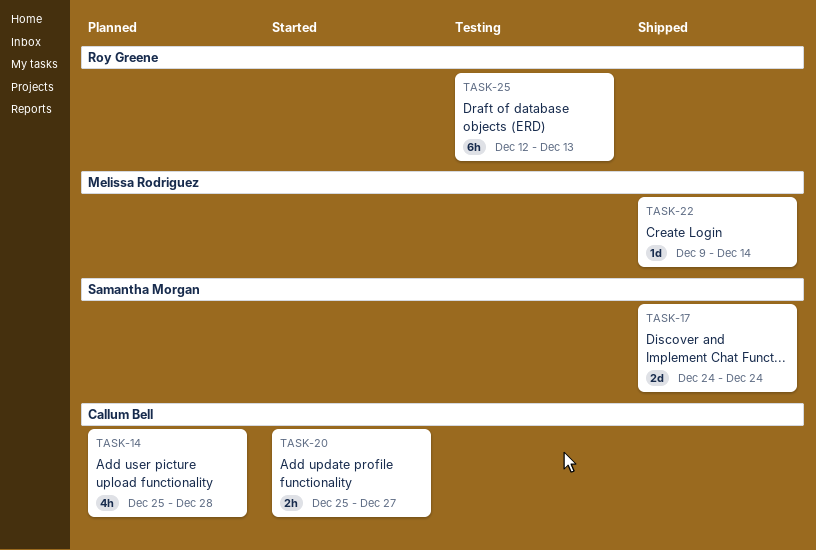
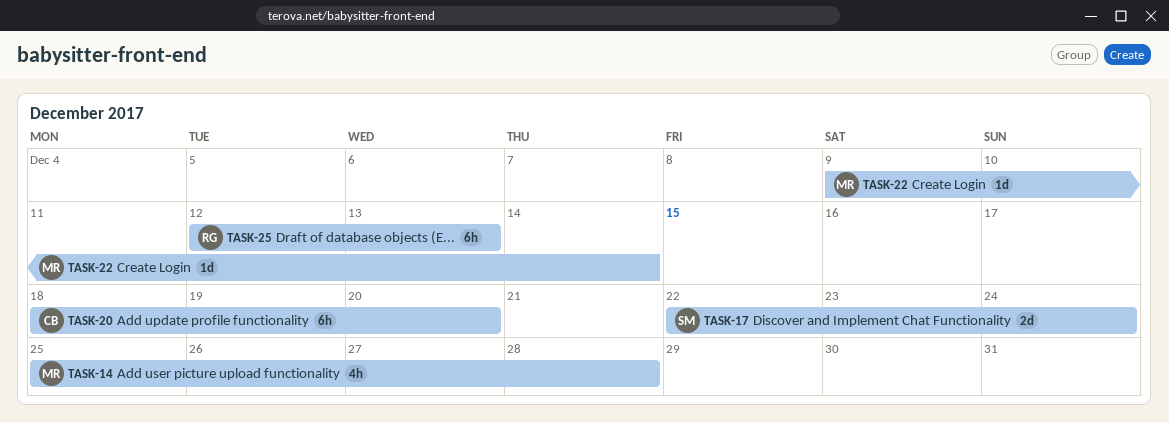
TASK-14, owner: Callum Bell -> Melissa Rodriguez
TASK-17, start: Dec 24 -> Dec 22
TASK-20, estimate: 2h -> 6h
TASK-20, start: Dec 25 -> Dec 18
TASK-20, due: Dec 27 -> Dec 20

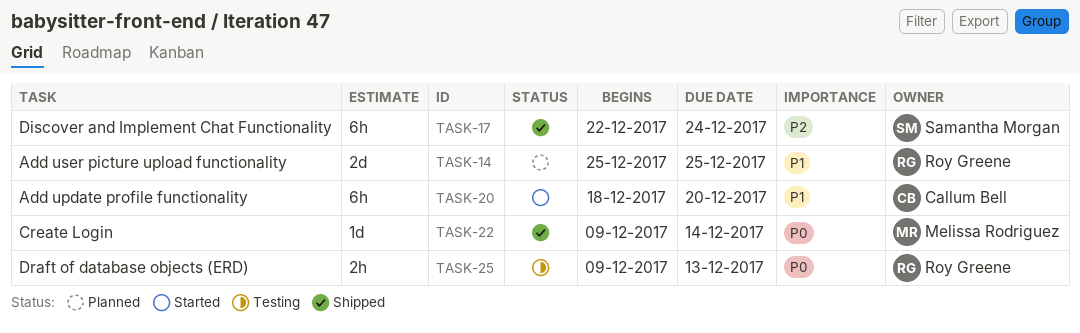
TASK-14, owner: Melissa Rodriguez -> Roy Greene
TASK-14, estimate: 4h -> 2d
TASK-14, due: Dec 28 -> Dec 25
TASK-17, estimate: 2d -> 6h
TASK-25, estimate: 6h -> 2h
TASK-25, start: Dec 12 -> Dec 9

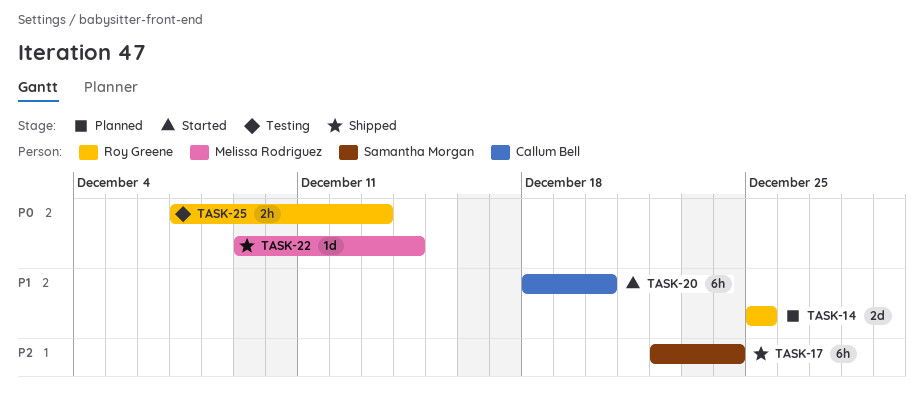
TASK-25, start: Dec 9 -> Dec 7

